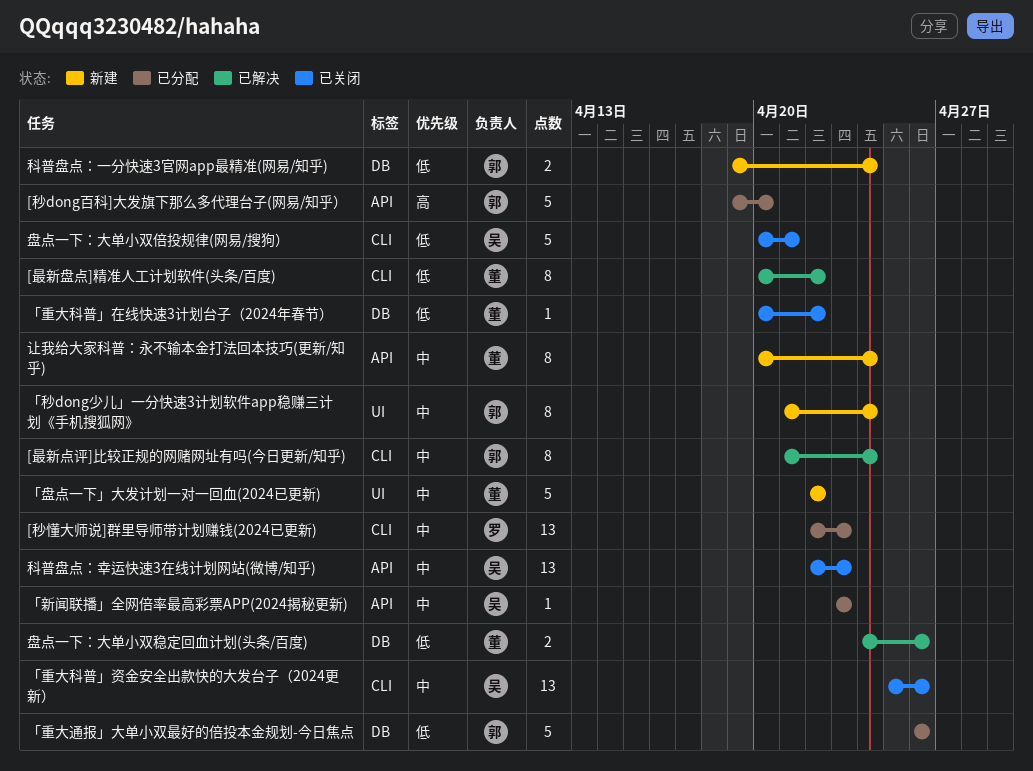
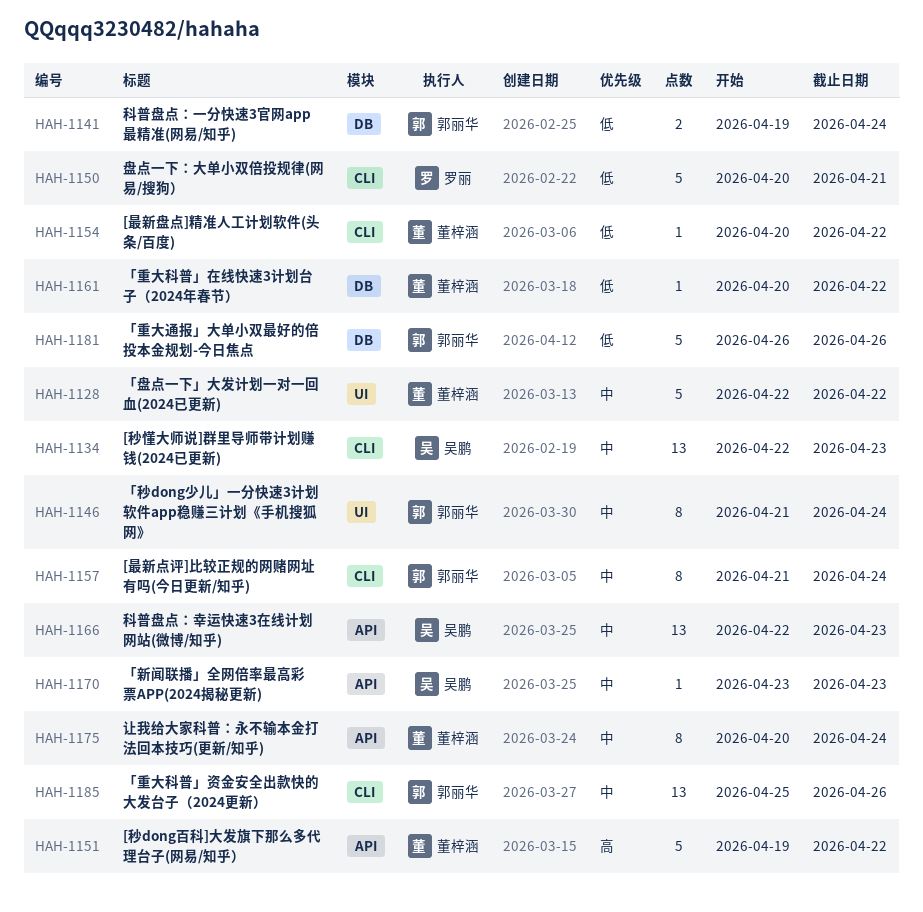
[最新盘点]精准人工计划软件(头条/百度), estimate: 8 -> 1
[秒dong百科]大发旗下那么多代理台子(网易/知乎）, owner: 郭丽华 -> 董梓涵
[秒dong百科]大发旗下那么多代理台子(网易/知乎）, due: Apr 20 -> Apr 22
[秒懂大师说]群里导师带计划赚钱(2024已更新), owner: 罗丽 -> 吴鹏
「重大科普」资金安全出款快的大发台子（2024更新）, owner: 吴鹏 -> 郭丽华
盘点一下：大单小双倍投规律(网易/搜狗）, owner: 吴鹏 -> 罗丽
盘点一下：大单小双稳定回血计划(头条/百度): present -> none

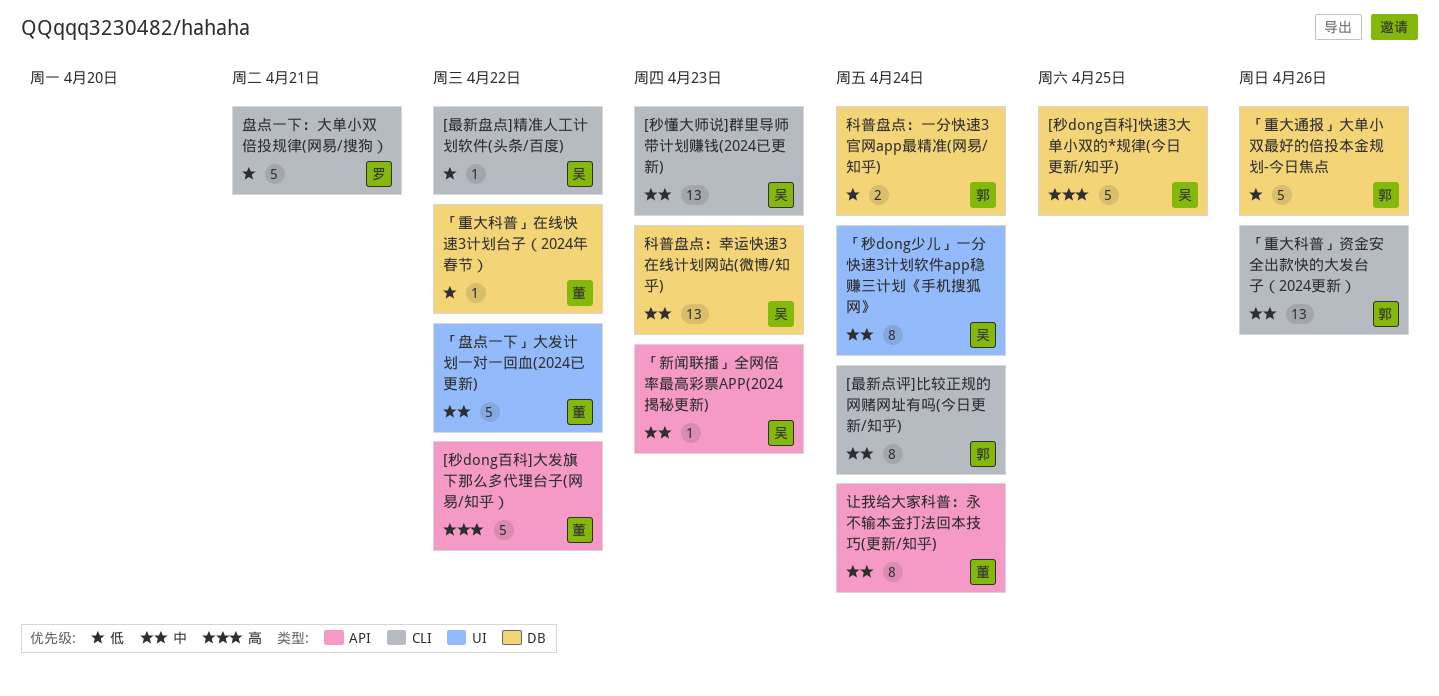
[最新盘点]精准人工计划软件(头条/百度), owner: 董梓涵 -> 吴鹏
[秒dong百科]快速3大单小双的*规律(今日更新/知乎): none -> present
「秒dong少儿」一分快速3计划软件app稳赚三计划《手机搜狐网》, owner: 郭丽华 -> 吴鹏
科普盘点：幸运快速3在线计划网站(微博/知乎), label: API -> DB

